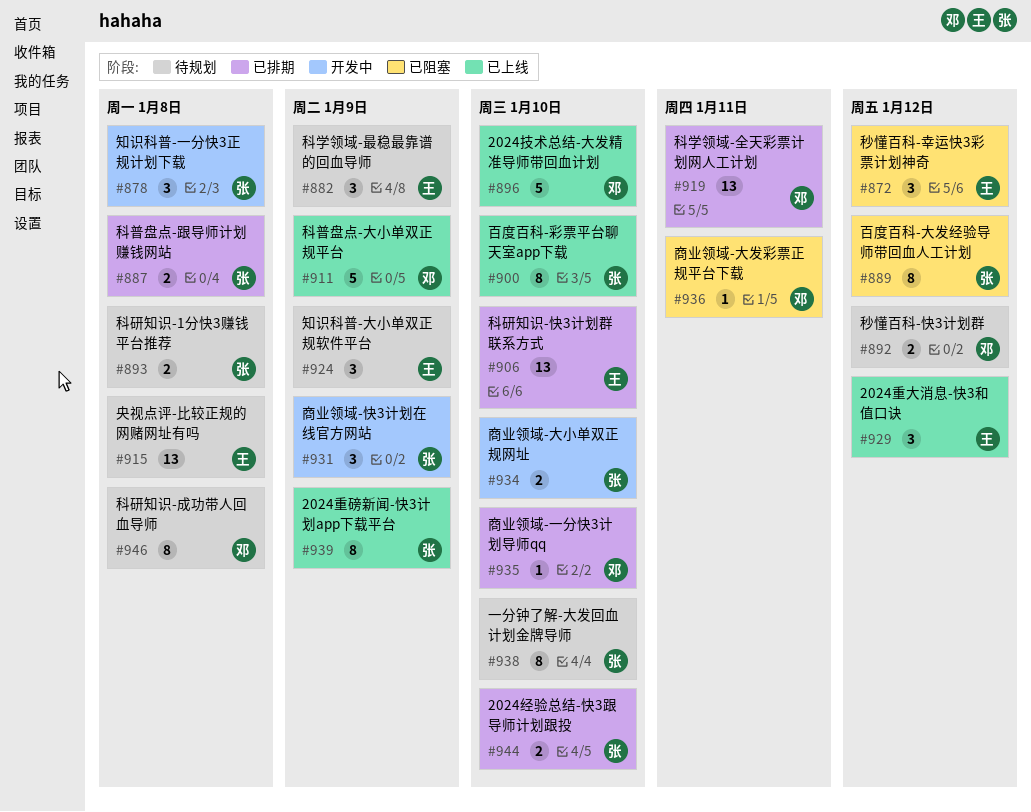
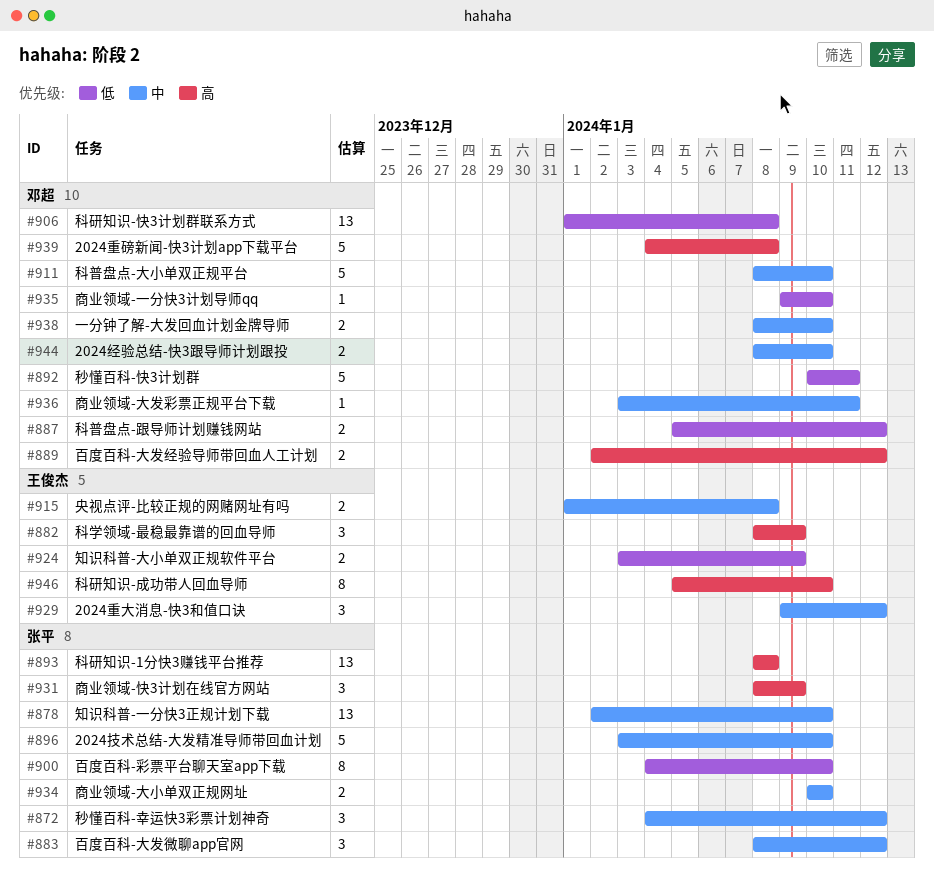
#872, owner: 王俊杰 -> 张平
#878, estimate: 3 -> 13
#878, due: Jan 8 -> Jan 10
#883: none -> present
#887, owner: 张平 -> 邓超
#887, due: Jan 8 -> Jan 12
#889, owner: 张平 -> 邓超
#889, estimate: 8 -> 2
#892, estimate: 2 -> 5
#892, due: Jan 12 -> Jan 11
#893, estimate: 2 -> 13
#896, owner: 邓超 -> 张平
#906, owner: 王俊杰 -> 邓超
#906, due: Jan 10 -> Jan 8
#911, due: Jan 9 -> Jan 10
#915, estimate: 13 -> 2
#919: present -> none
#924, estimate: 3 -> 2
#938, owner: 张平 -> 邓超
#938, estimate: 8 -> 2
#939, owner: 张平 -> 邓超
#939, estimate: 8 -> 5
#939, due: Jan 9 -> Jan 8
#944, owner: 张平 -> 邓超
#946, owner: 邓超 -> 王俊杰
#946, due: Jan 8 -> Jan 10

